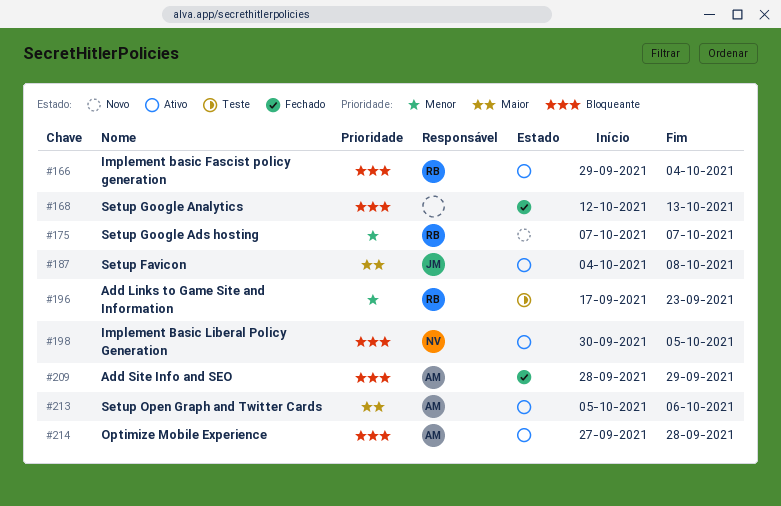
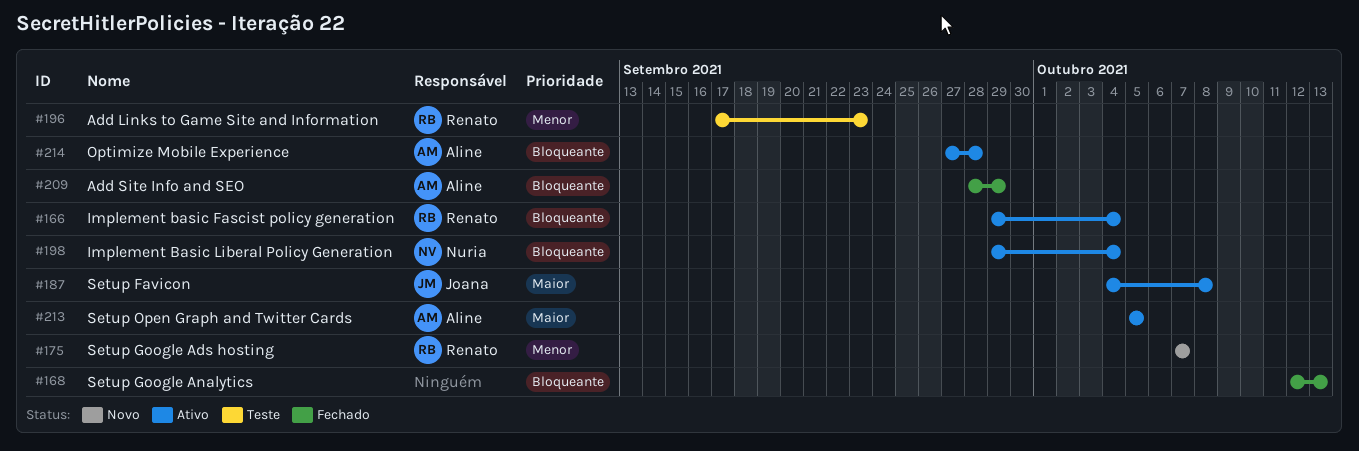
#198, start: Sep 30 -> Sep 29
#198, due: Oct 5 -> Oct 4
#213, due: Oct 6 -> Oct 5

